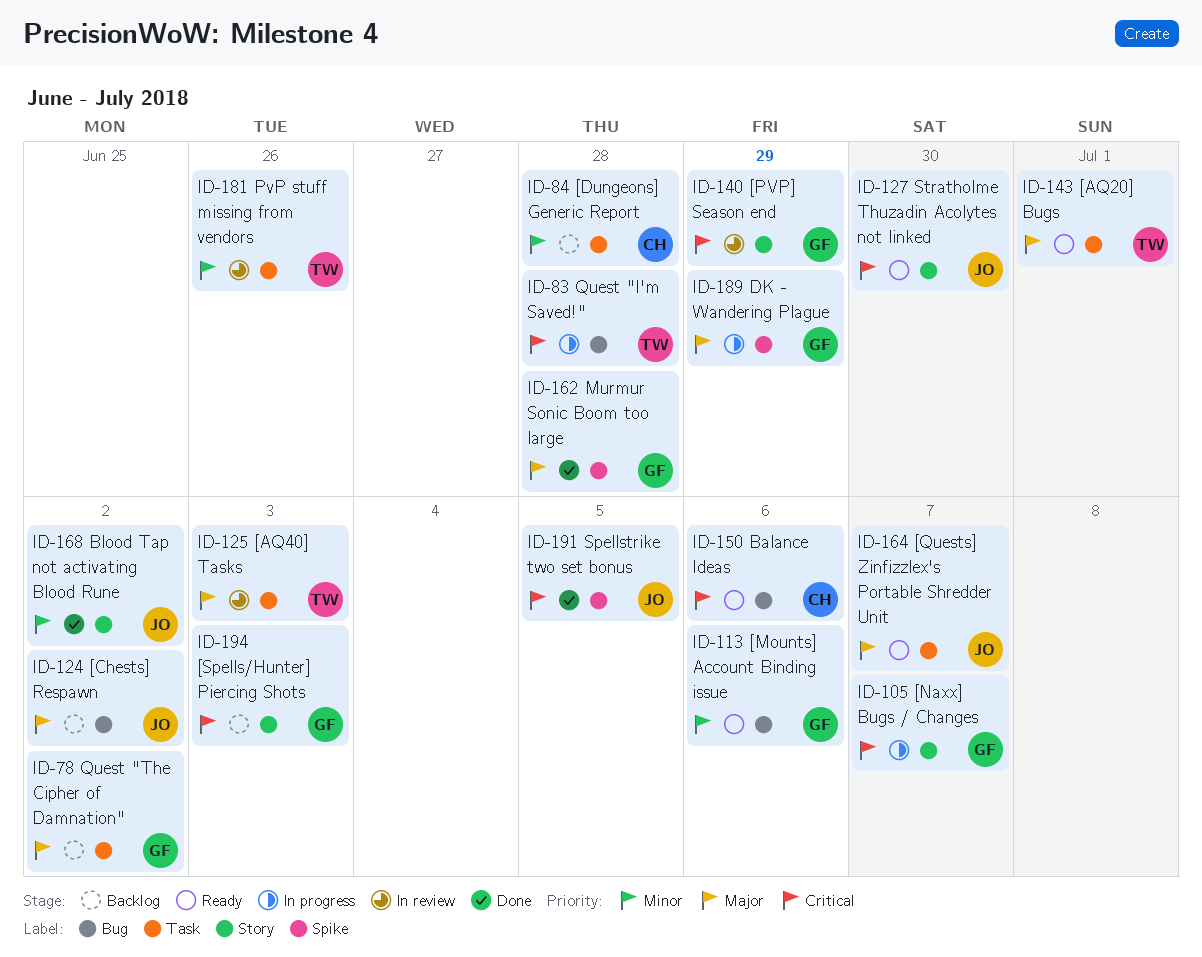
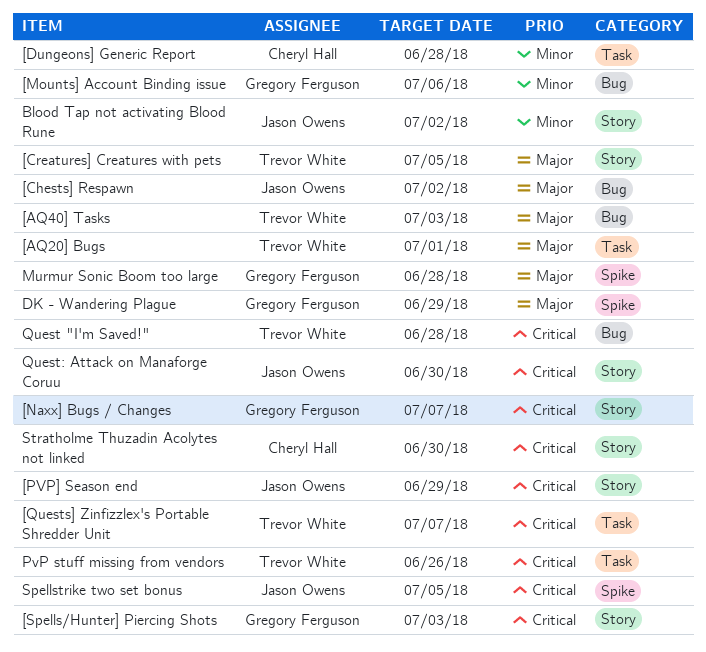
[AQ40] Tasks, label: Task -> Bug
[Creatures] Creatures with pets: none -> present
[PVP] Season end, owner: Gregory Ferguson -> Jason Owens
[Quests] Zinfizzlex's Portable Shredder Unit, owner: Jason Owens -> Trevor White
[Quests] Zinfizzlex's Portable Shredder Unit, priority: Major -> Critical
Balance Ideas: present -> none
PvP stuff missing from vendors, priority: Minor -> Critical
Quest "The Cipher of Damnation": present -> none
Quest: Attack on Manaforge Coruu: none -> present
Stratholme Thuzadin Acolytes not linked, owner: Jason Owens -> Cheryl Hall

